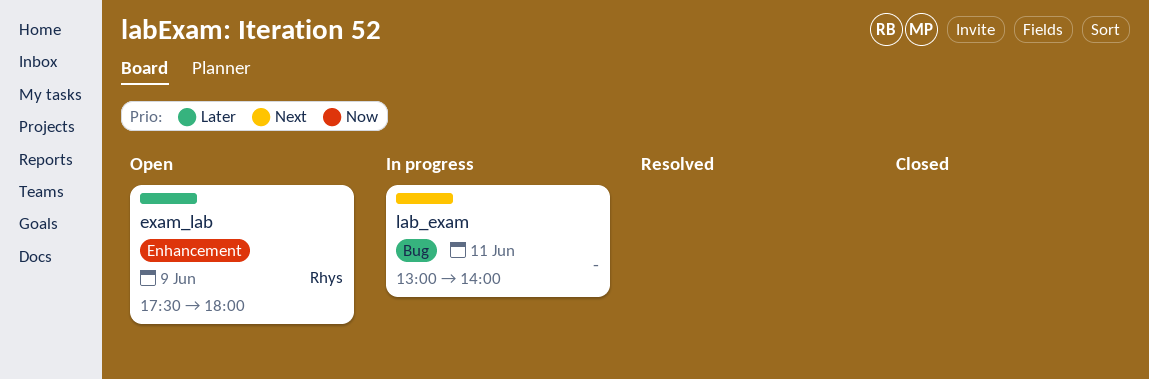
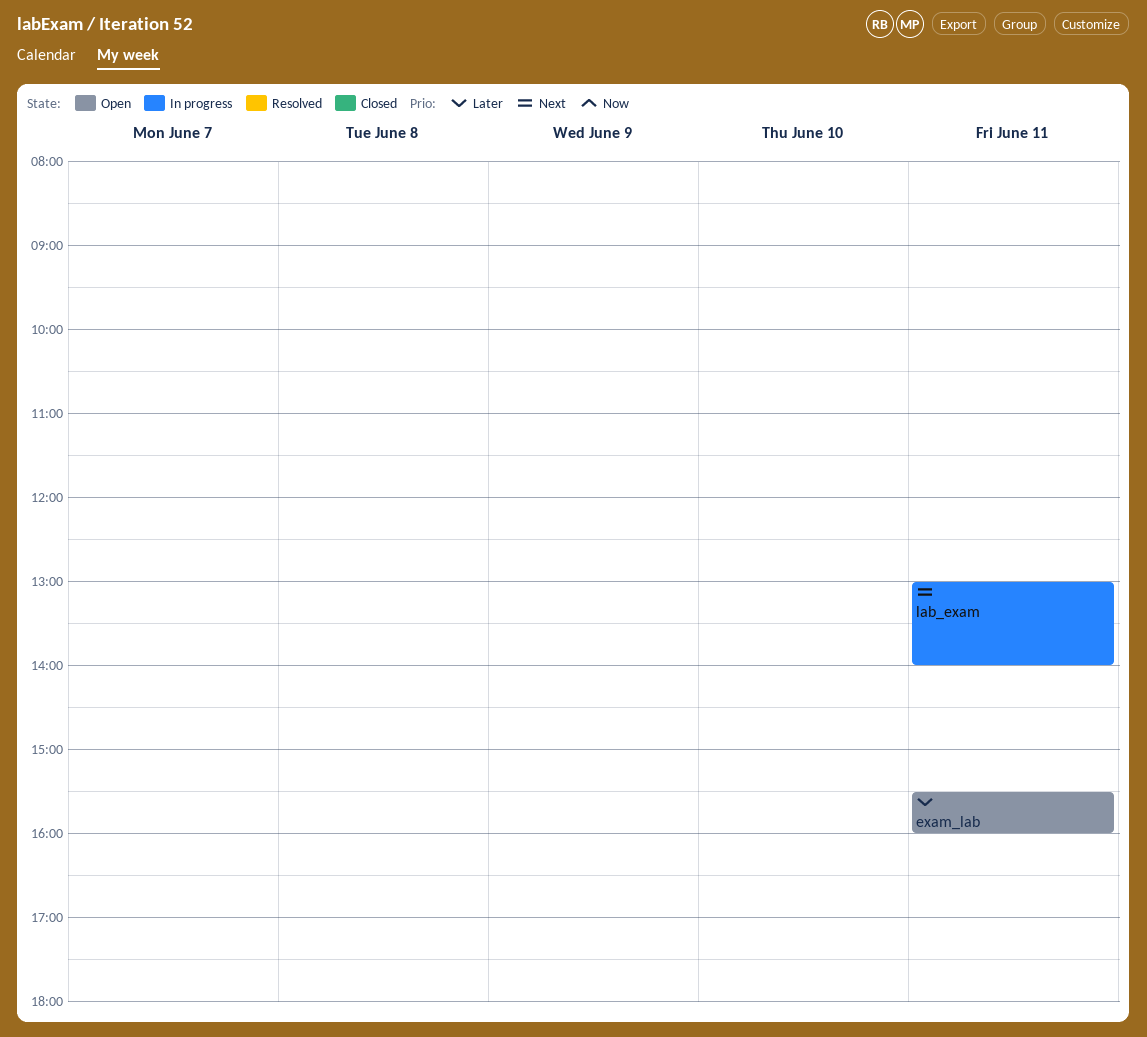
exam_lab, day: Jun 9 -> Jun 11
exam_lab, begins: 17:30 -> 15:30
exam_lab, ends: 18:00 -> 16:00

